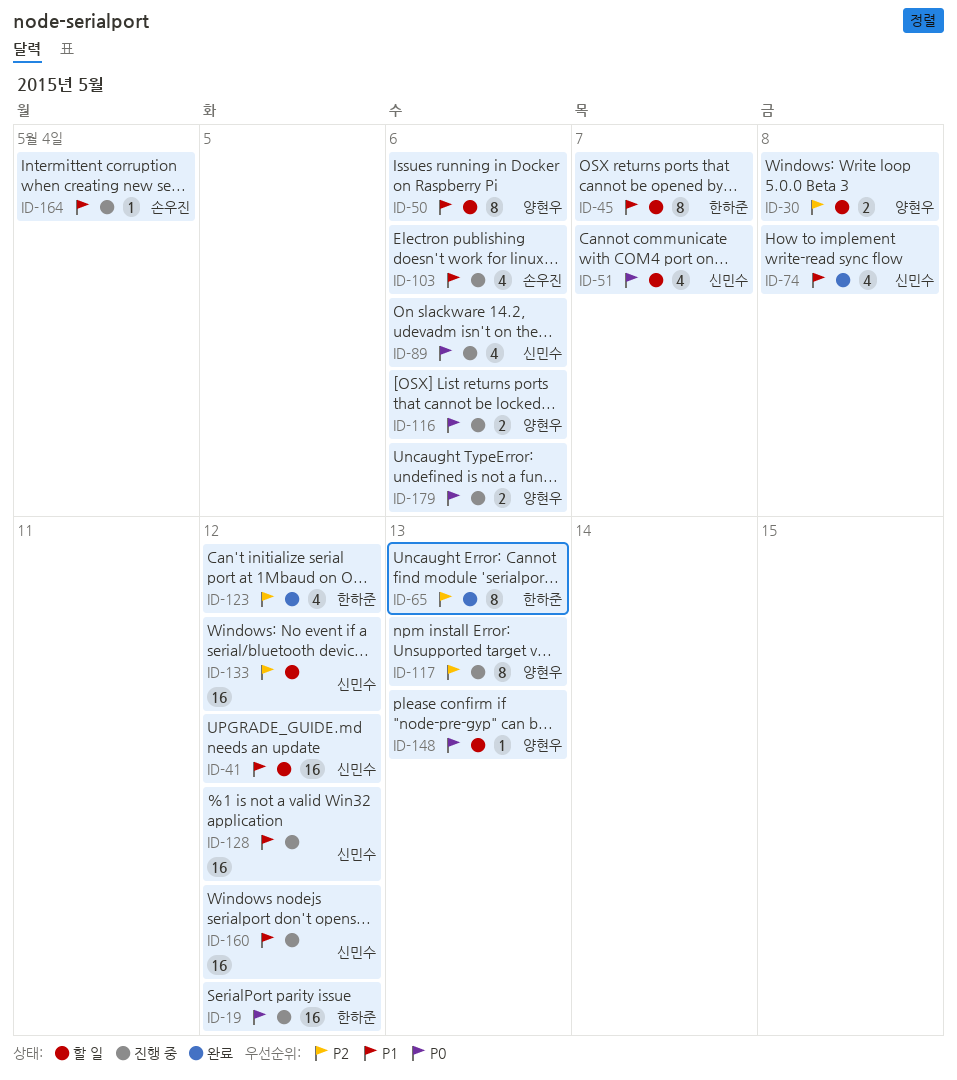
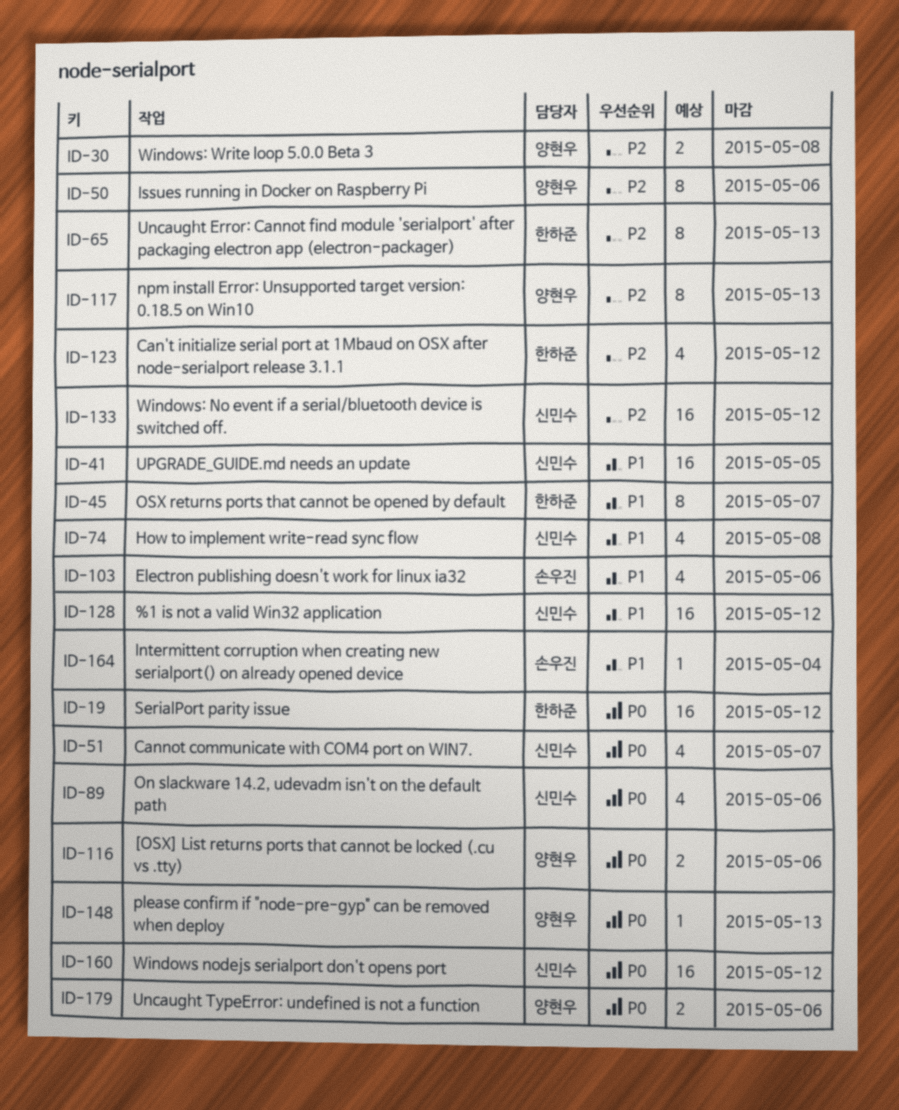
ID-41, due: May 12 -> May 5
ID-50, priority: P1 -> P2
ID-160, priority: P1 -> P0

